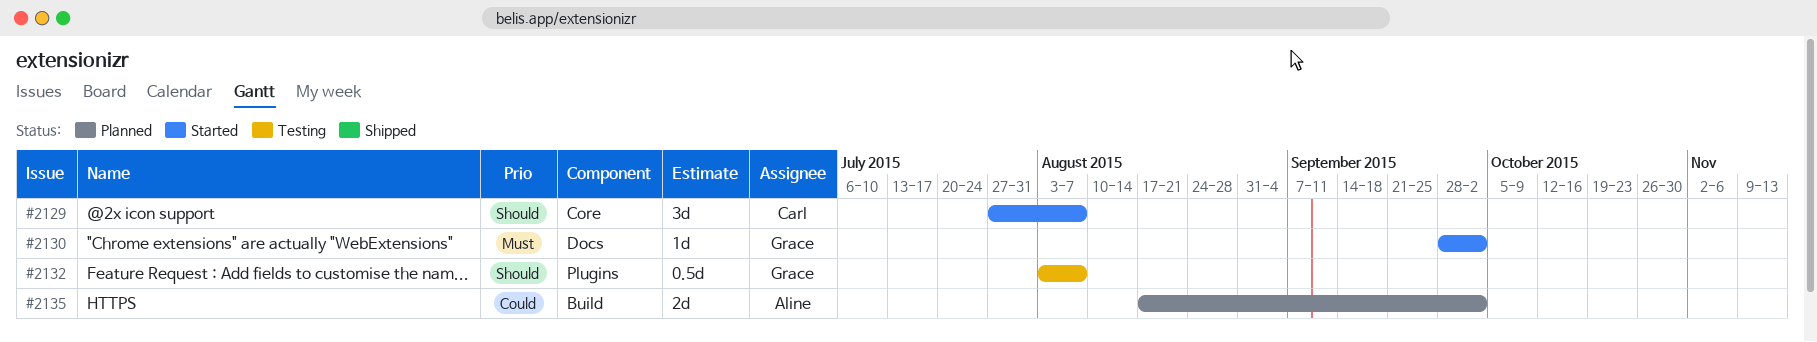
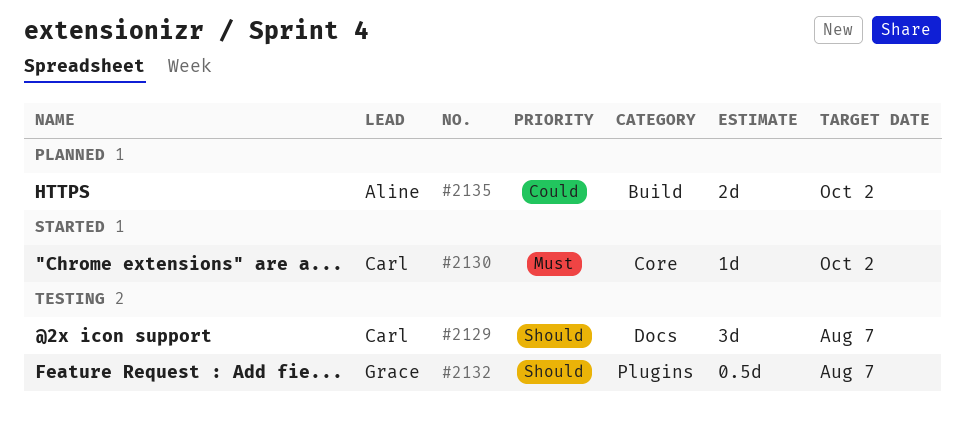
#2129, status: Started -> Testing
#2129, label: Core -> Docs
#2130, owner: Grace -> Carl
#2130, label: Docs -> Core

